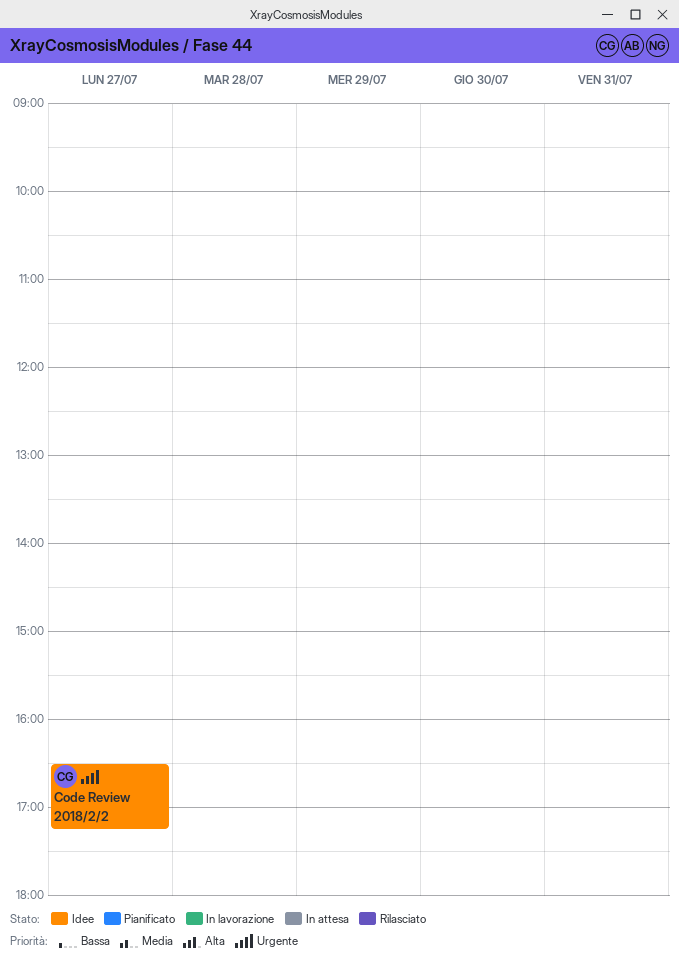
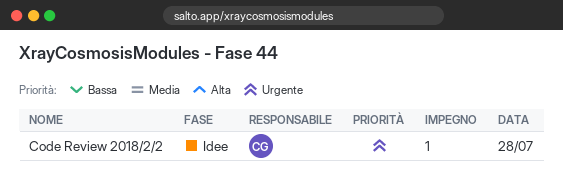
Code Review 2018/2/2, day: Jul 27 -> Jul 28

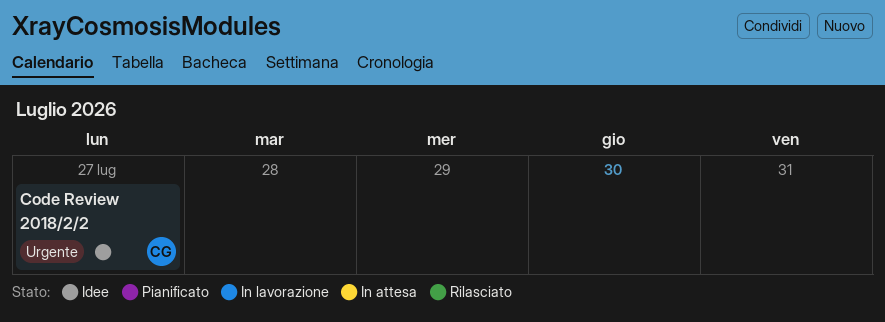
Code Review 2018/2/2, day: Jul 28 -> Jul 27

